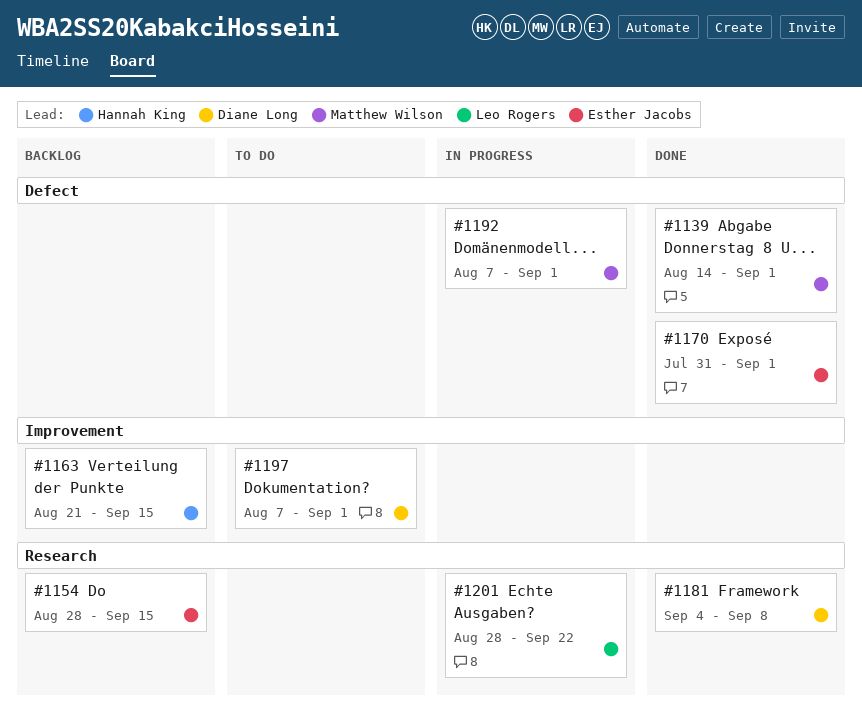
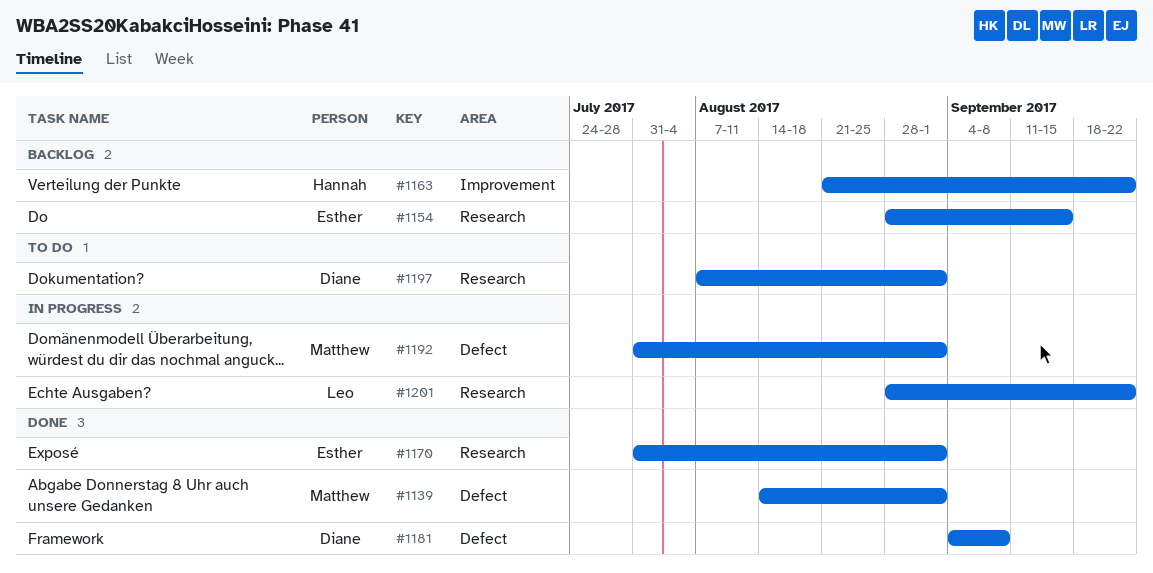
#1163, due: Sep 15 -> Sep 22
#1170, label: Defect -> Research
#1181, label: Research -> Defect
#1192, start: Aug 7 -> Jul 31
#1197, label: Improvement -> Research

